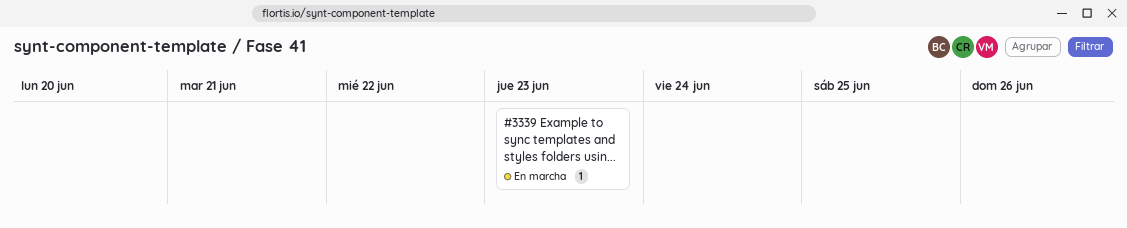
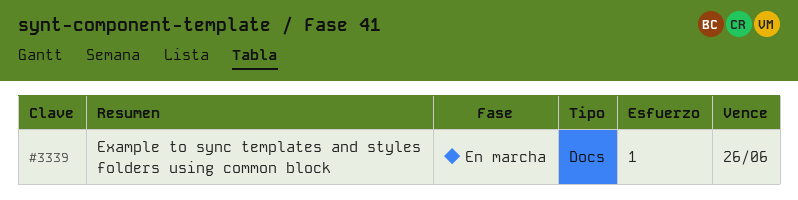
#3339, due: Jun 23 -> Jun 26

